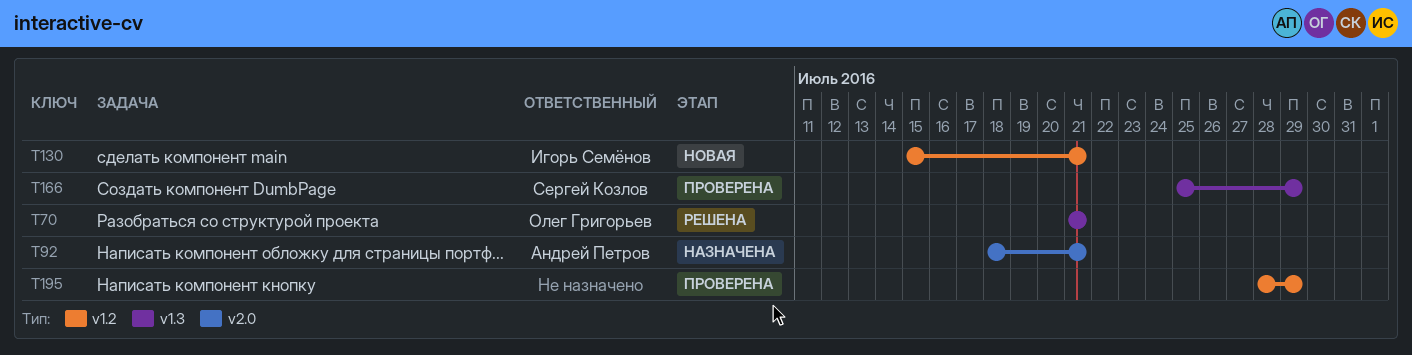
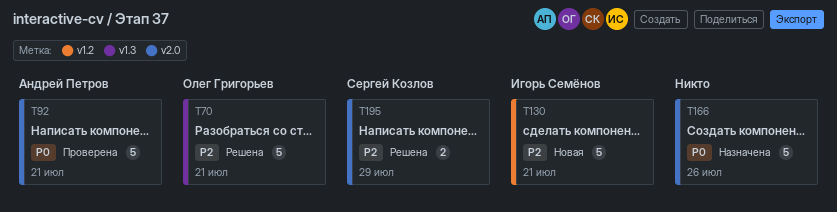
T92, status: Назначена -> Проверена
T166, status: Проверена -> Назначена
T166, owner: Сергей Козлов -> none
T166, label: v1.3 -> v2.0
T166, due: Jul 29 -> Jul 26
T195, status: Проверена -> Решена
T195, owner: none -> Сергей Козлов
T195, label: v1.2 -> v2.0

